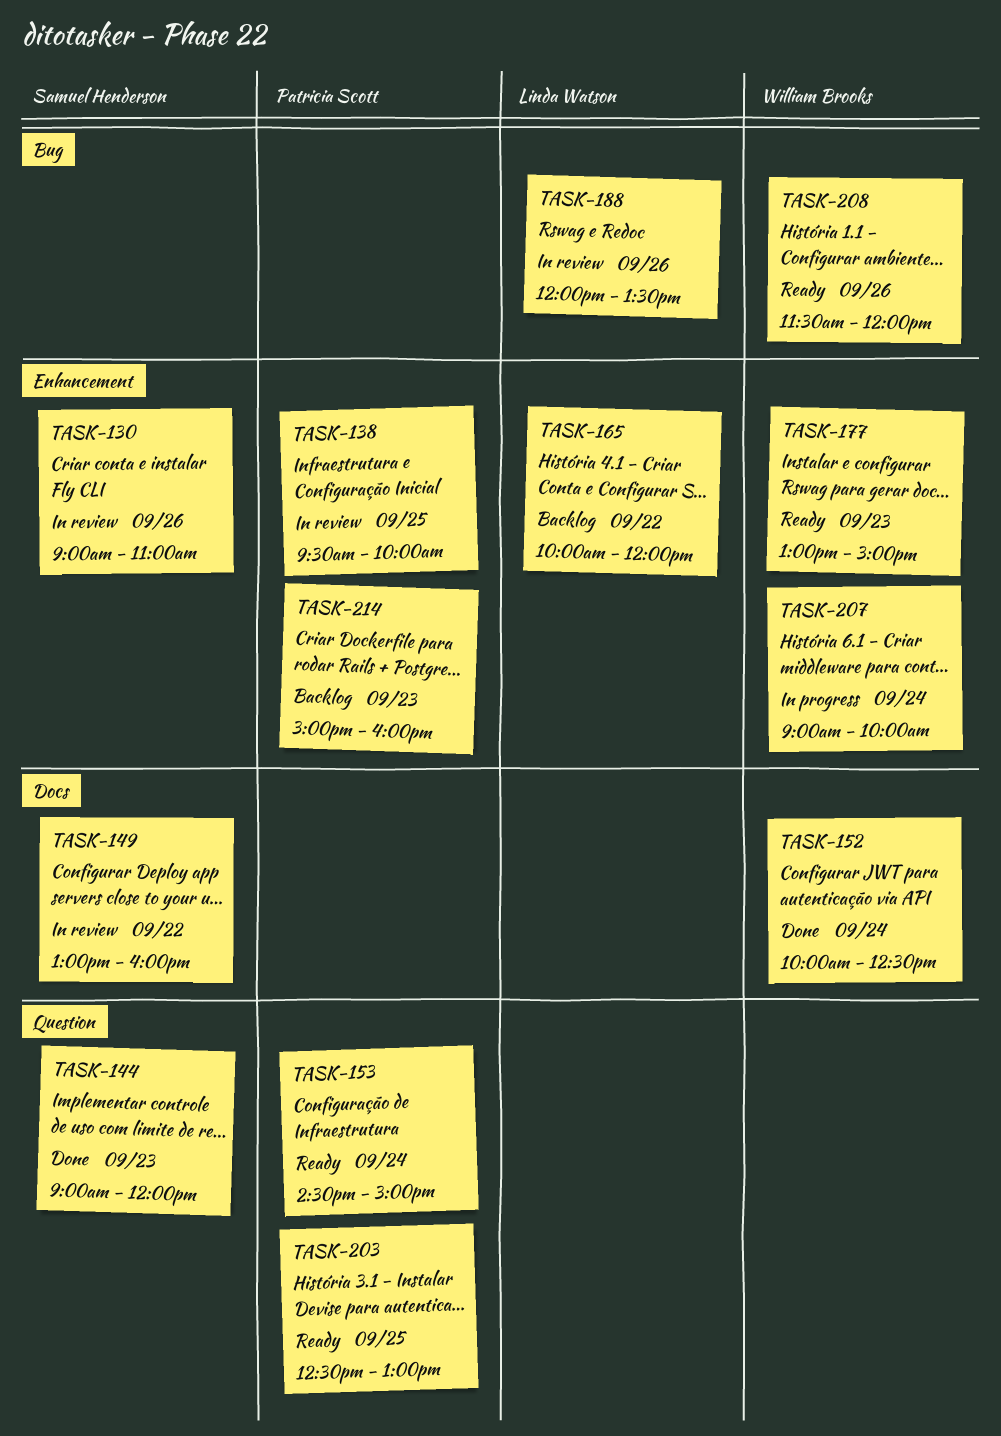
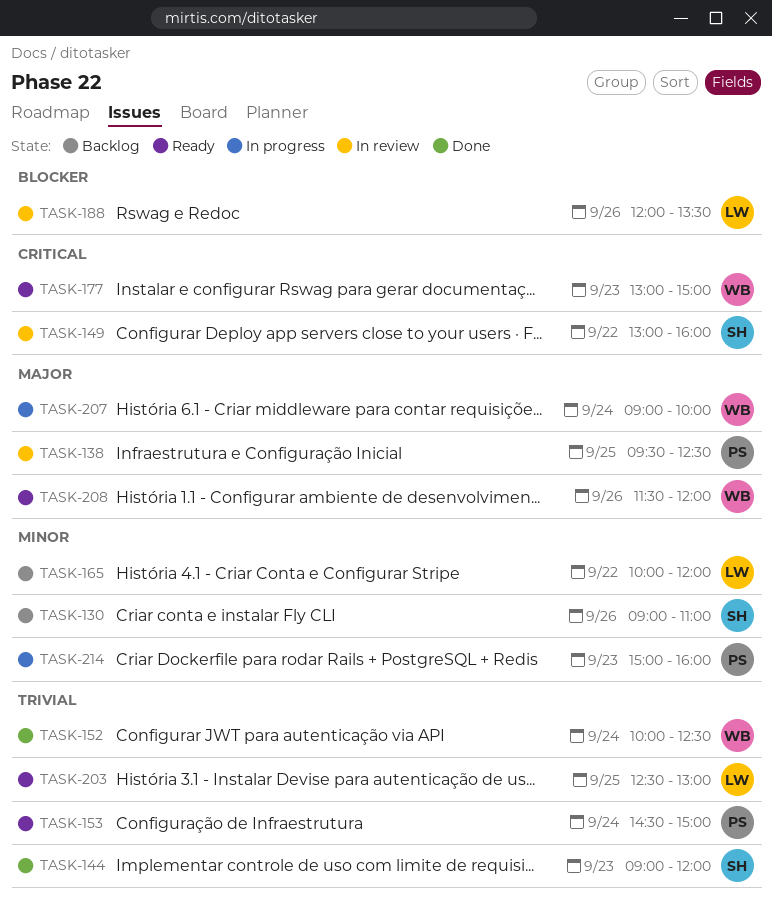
TASK-130, status: In review -> Backlog
TASK-138, ends: 10:00 -> 12:30
TASK-203, owner: Patricia Scott -> Linda Watson
TASK-214, status: Backlog -> In progress

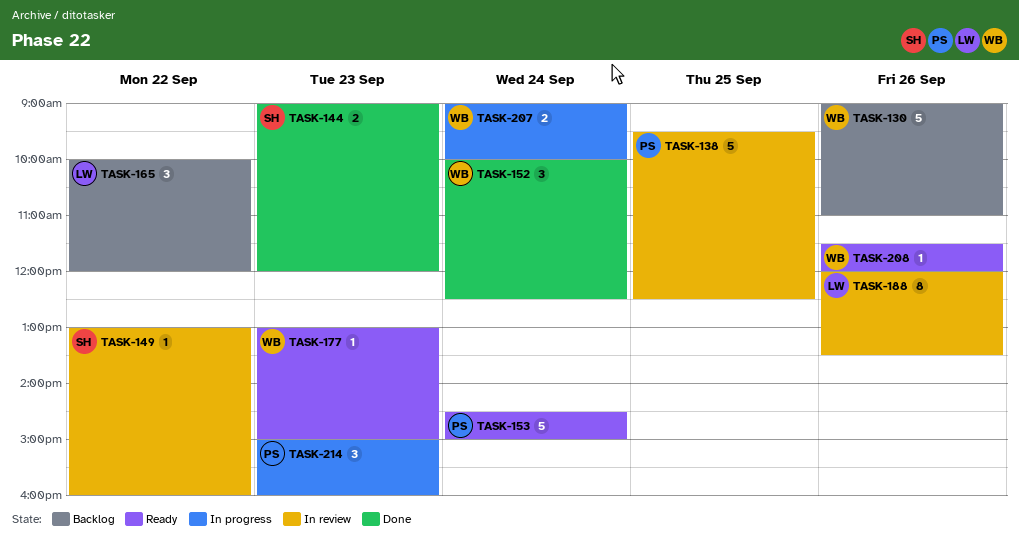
TASK-130, owner: SH -> WB
TASK-203: present -> none

